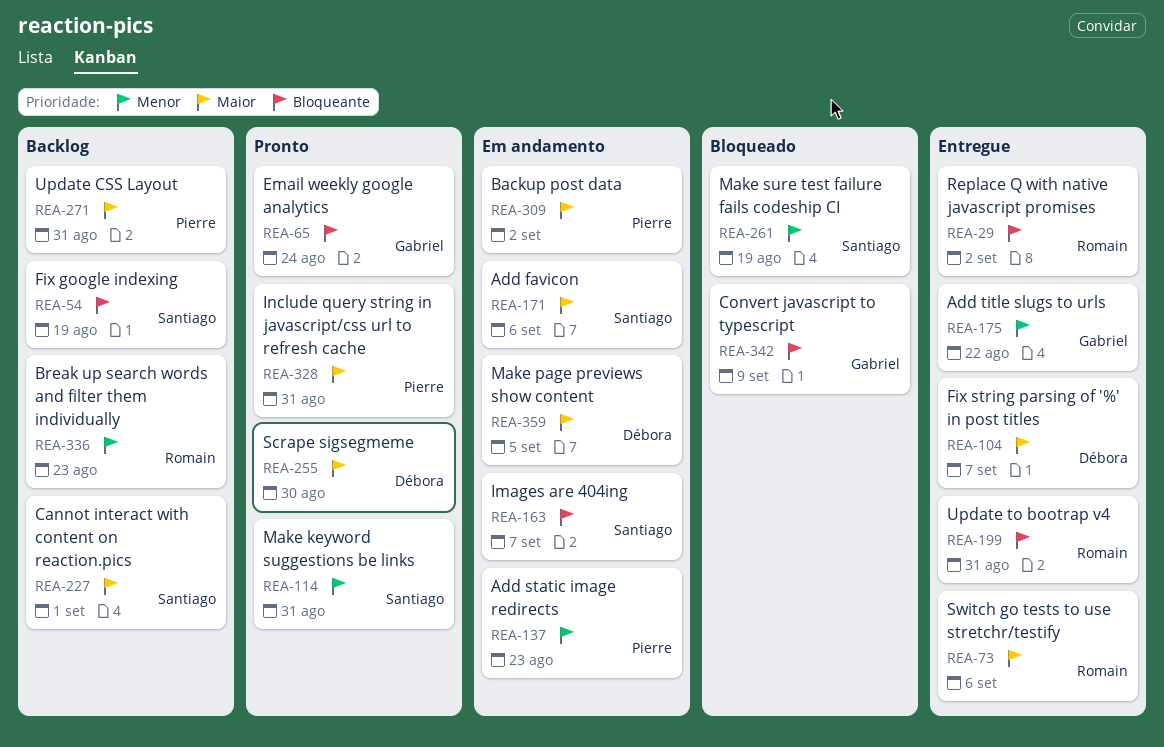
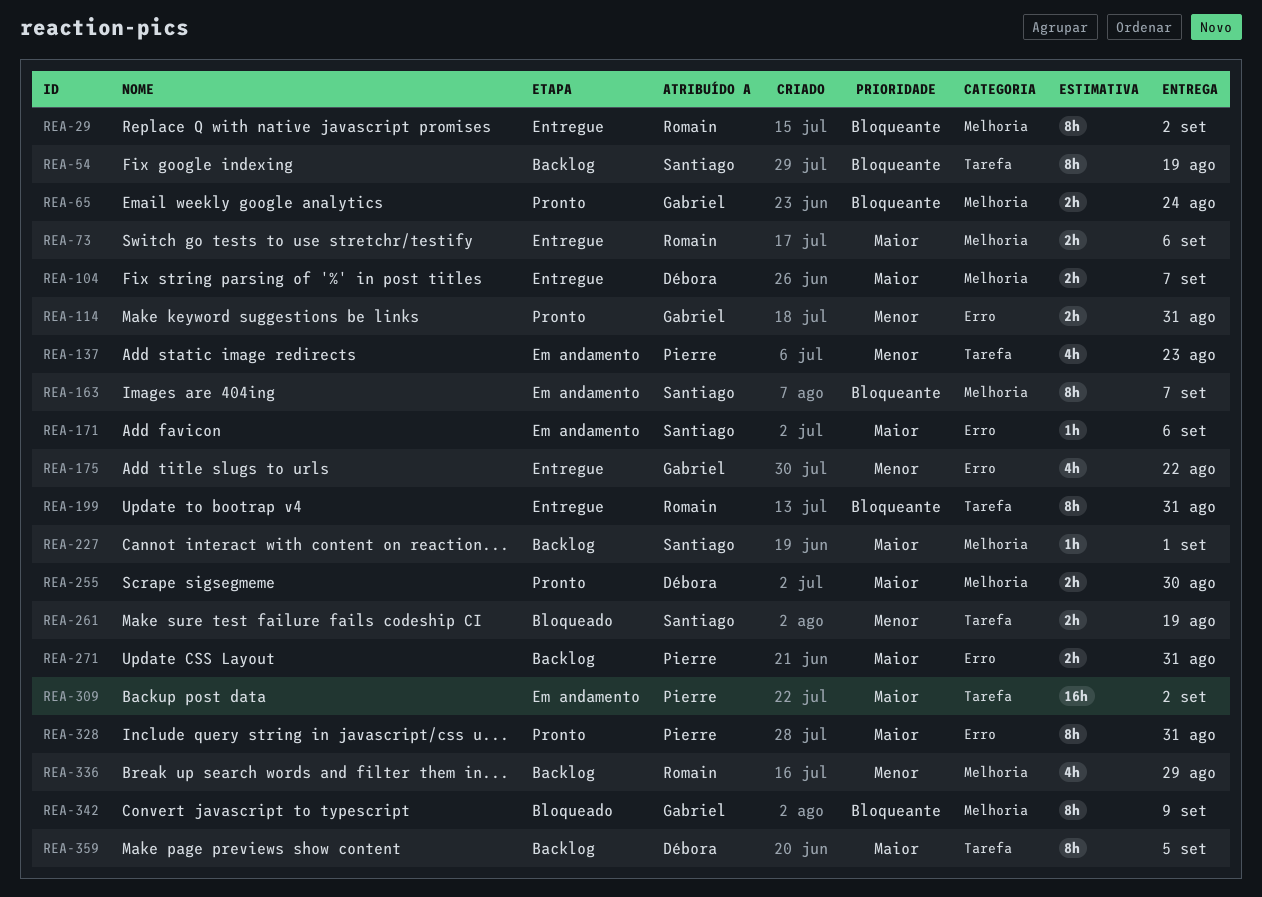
REA-114, owner: Santiago -> Gabriel
REA-336, due: Aug 23 -> Aug 29
REA-359, status: Em andamento -> Backlog

